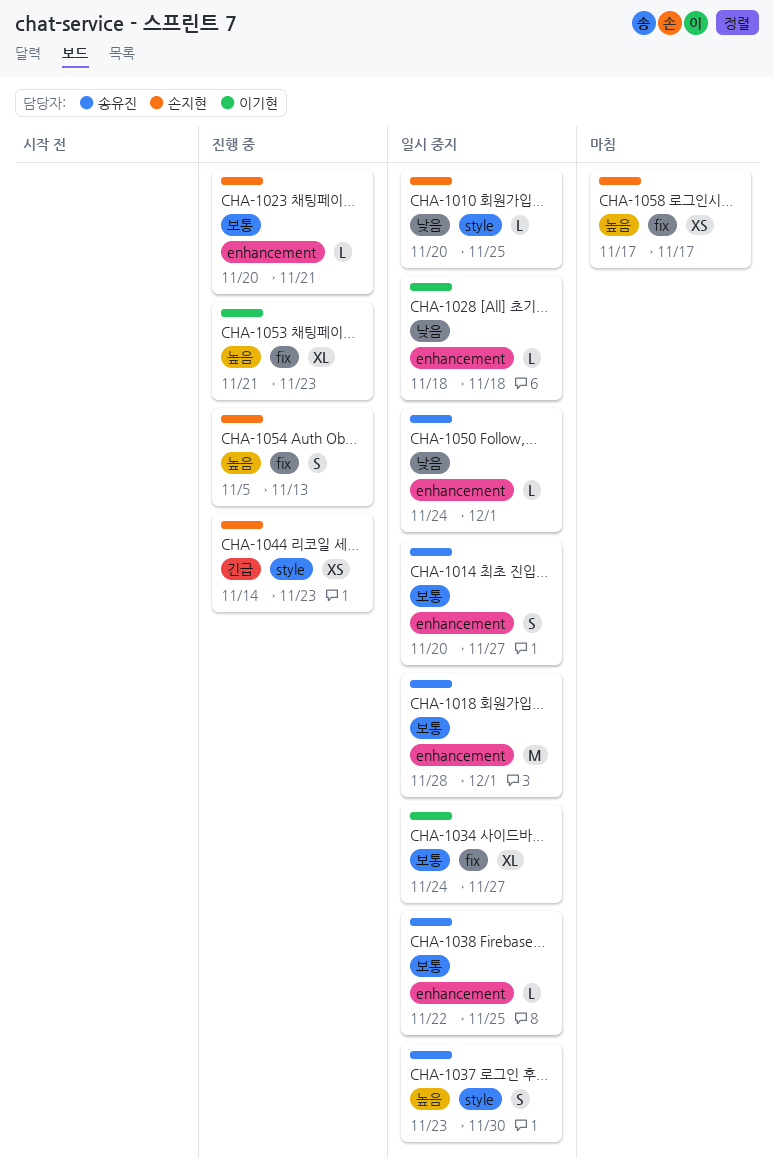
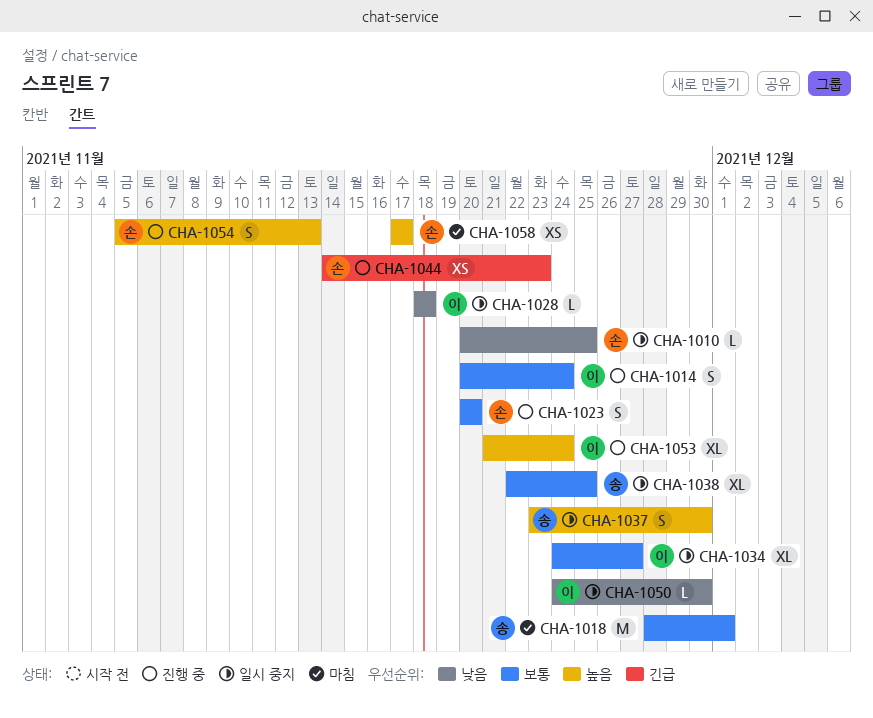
CHA-1014, status: 일시 중지 -> 진행 중
CHA-1014, owner: 송유진 -> 이기현
CHA-1014, due: Nov 27 -> Nov 24
CHA-1018, status: 일시 중지 -> 마침
CHA-1023, estimate: L -> S
CHA-1023, due: Nov 21 -> Nov 20
CHA-1038, estimate: L -> XL
CHA-1050, owner: 송유진 -> 이기현
CHA-1050, due: Dec 1 -> Nov 30
CHA-1053, due: Nov 23 -> Nov 24

